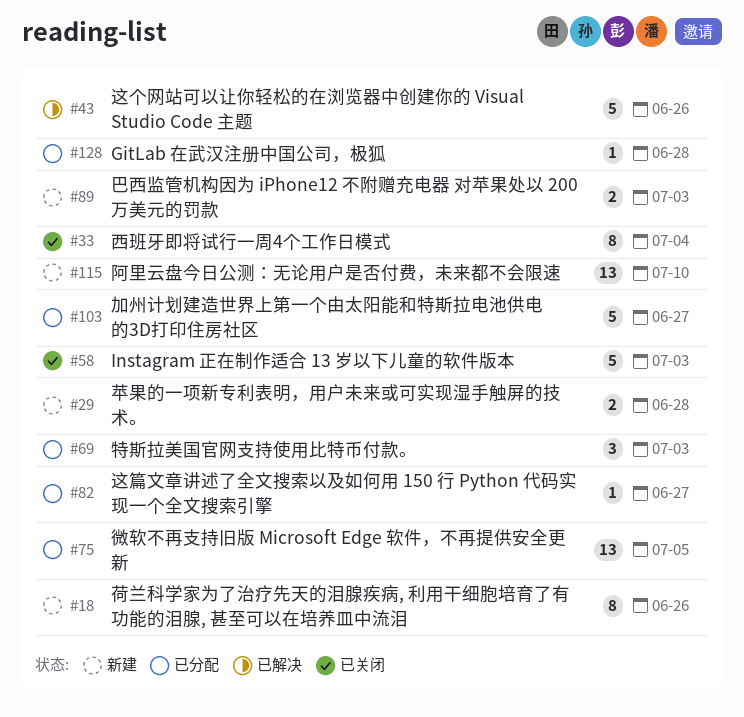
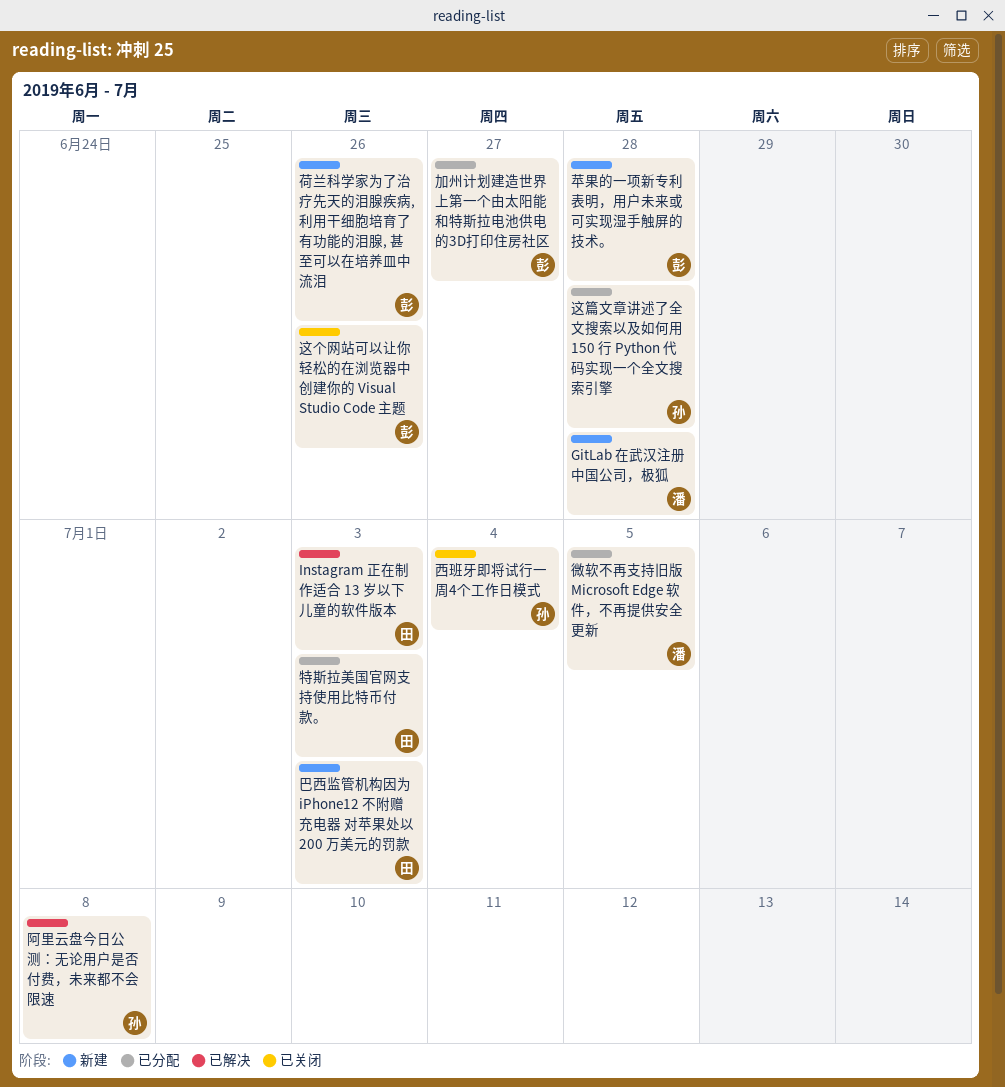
GitLab 在武汉注册中国公司，极狐, status: 已分配 -> 新建
Instagram 正在制作适合 13 岁以下儿童的软件版本, status: 已关闭 -> 已解决
这个网站可以让你轻松的在浏览器中创建你的 Visual Studio Code 主题, status: 已解决 -> 已关闭
这篇文章讲述了全文搜索以及如何用 150 行 Python 代码实现一个全文搜索引擎, due: Jun 27 -> Jun 28
阿里云盘今日公测：无论用户是否付费，未来都不会限速, status: 新建 -> 已解决
阿里云盘今日公测：无论用户是否付费，未来都不会限速, due: Jul 10 -> Jul 8

